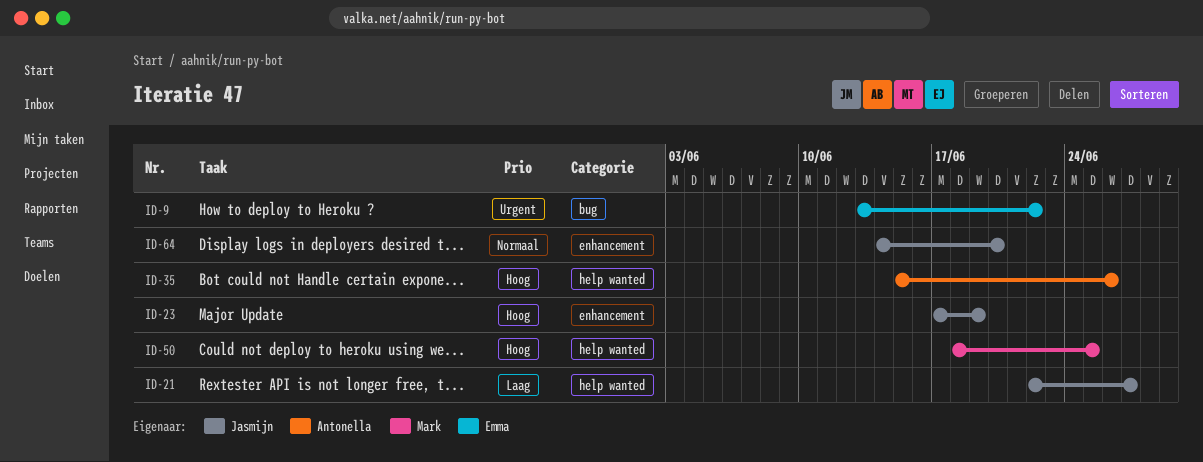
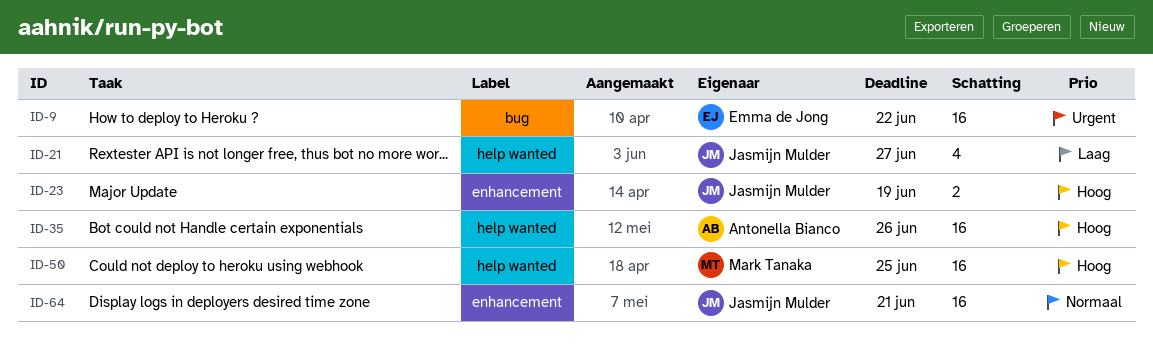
ID-64, due: Jun 20 -> Jun 21

